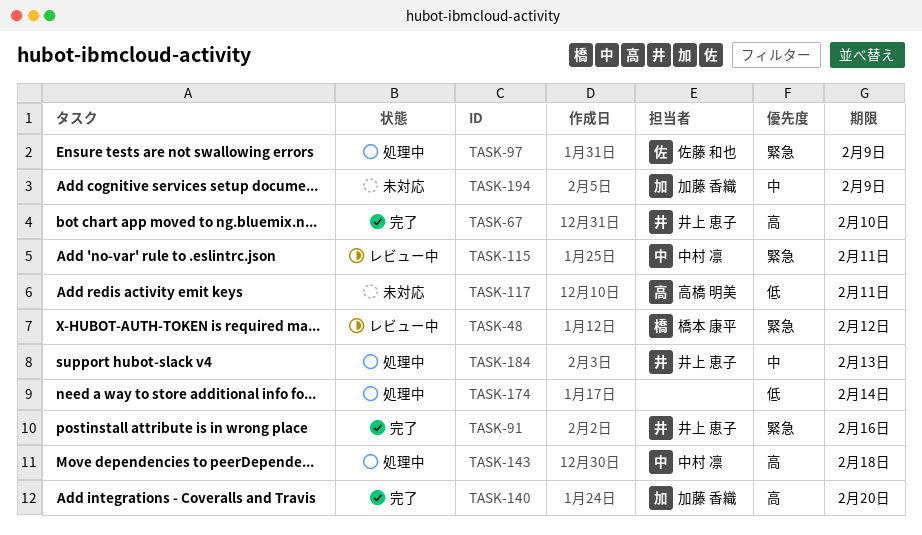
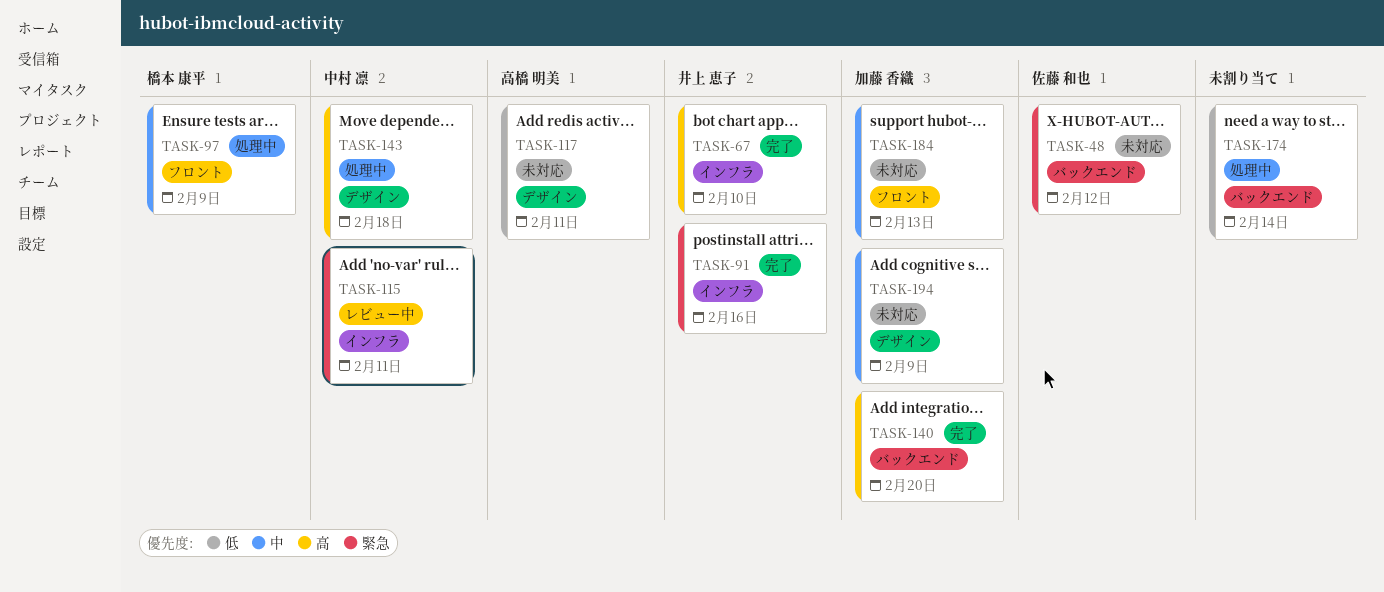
TASK-48, status: レビュー中 -> 未対応
TASK-48, owner: 橋本 康平 -> 佐藤 和也
TASK-97, owner: 佐藤 和也 -> 橋本 康平
TASK-97, priority: 緊急 -> 中
TASK-184, status: 処理中 -> 未対応
TASK-184, owner: 井上 恵子 -> 加藤 香織

